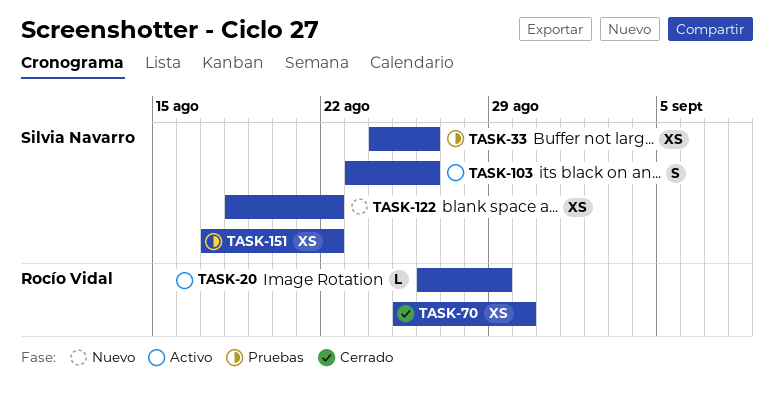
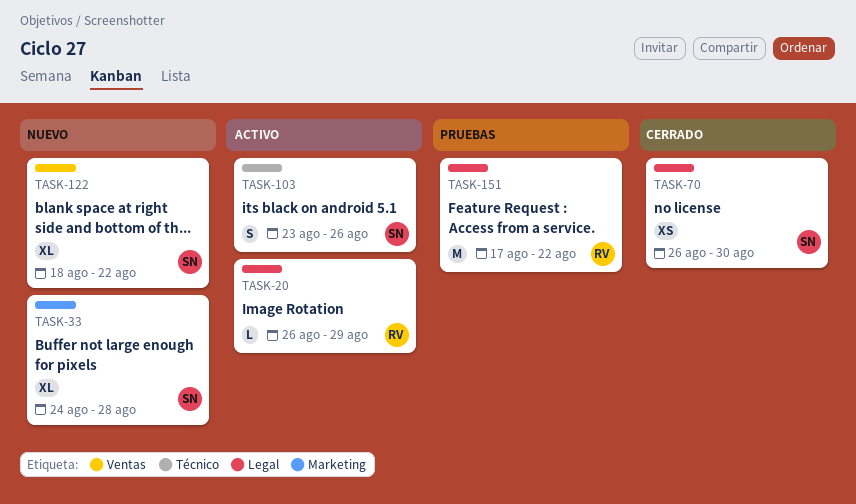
TASK-33, status: Pruebas -> Nuevo
TASK-33, estimate: XS -> XL
TASK-33, due: Aug 26 -> Aug 28
TASK-70, owner: Rocío Vidal -> Silvia Navarro
TASK-70, start: Aug 25 -> Aug 26
TASK-122, estimate: XS -> XL
TASK-151, owner: Silvia Navarro -> Rocío Vidal
TASK-151, estimate: XS -> M

